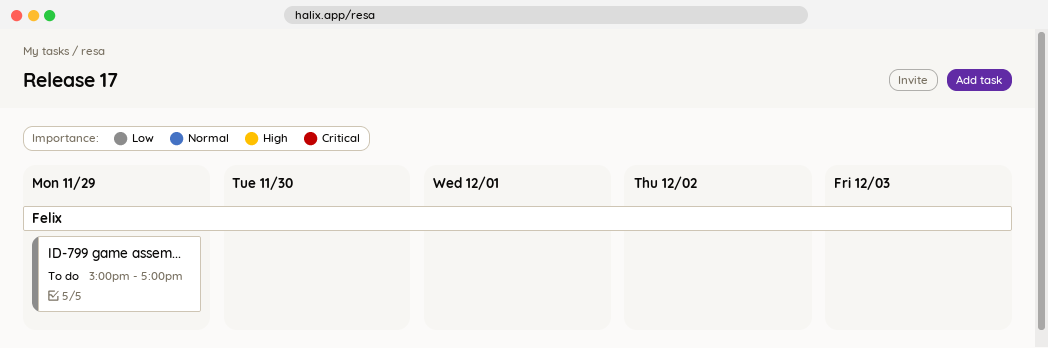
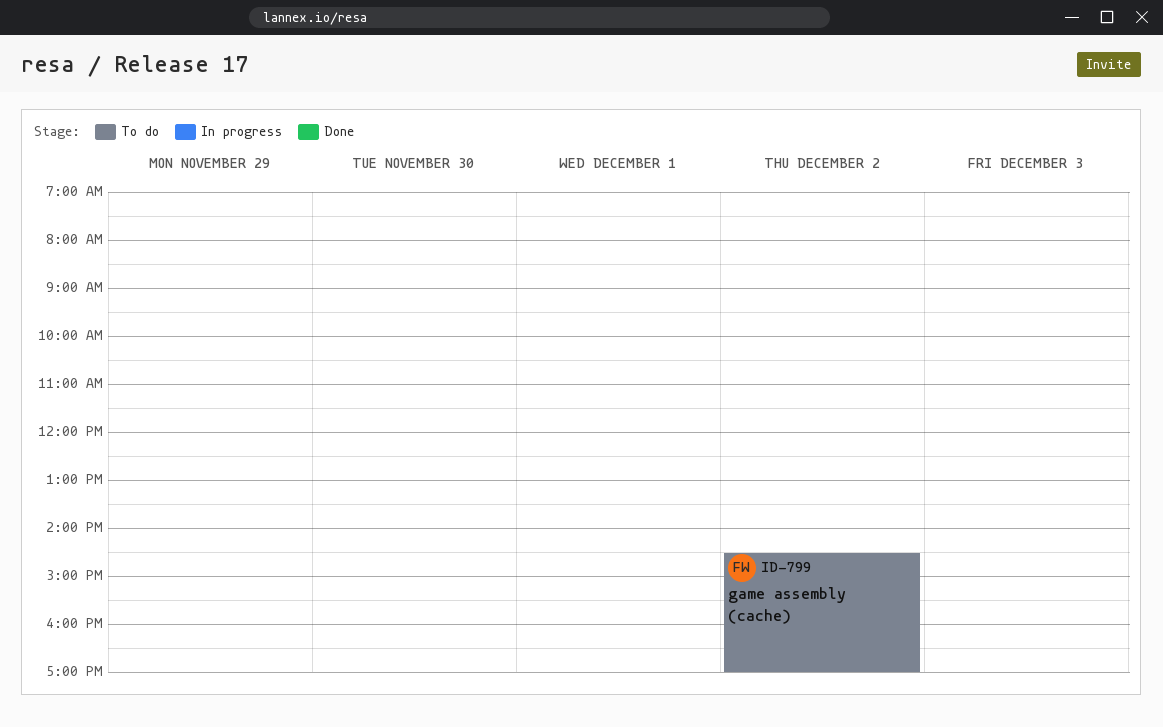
ID-799, day: Nov 29 -> Dec 2
ID-799, begins: 15:00 -> 14:30

